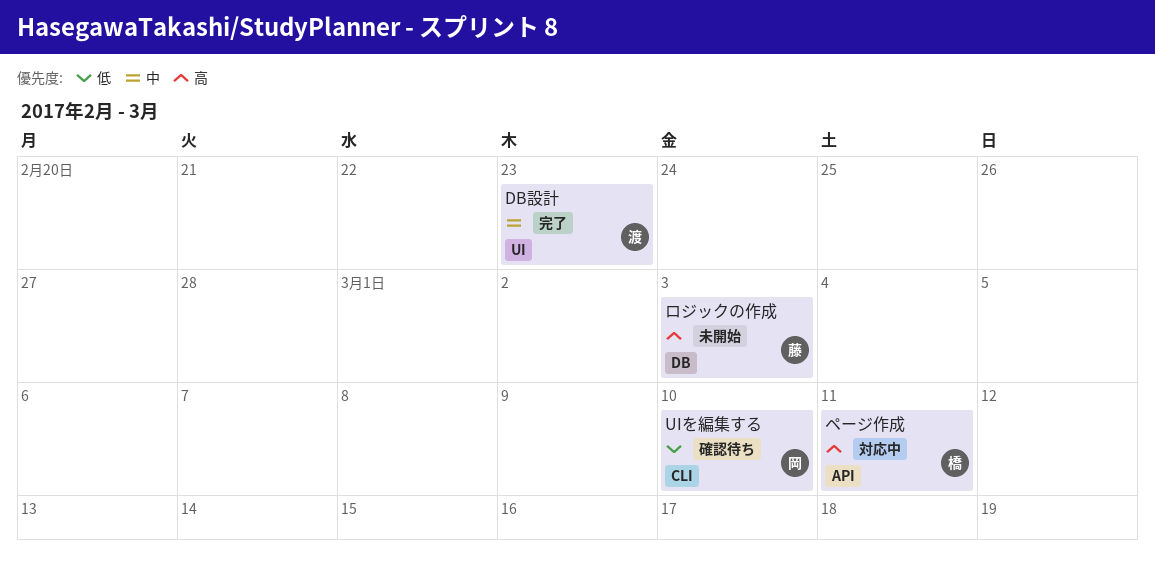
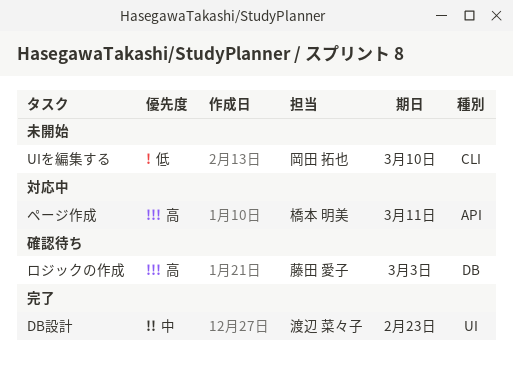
UIを編集する, status: 確認待ち -> 未開始
ロジックの作成, status: 未開始 -> 確認待ち

